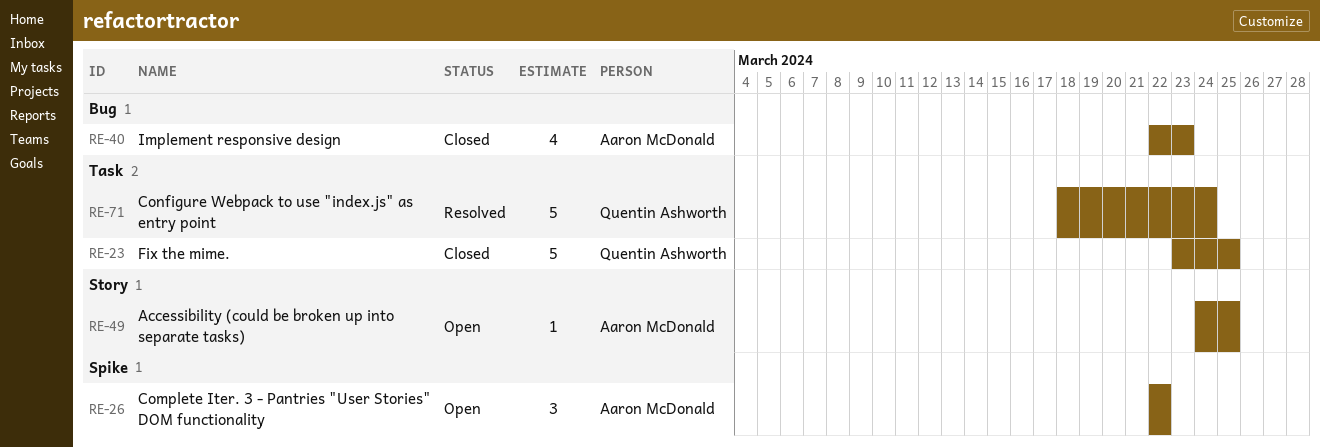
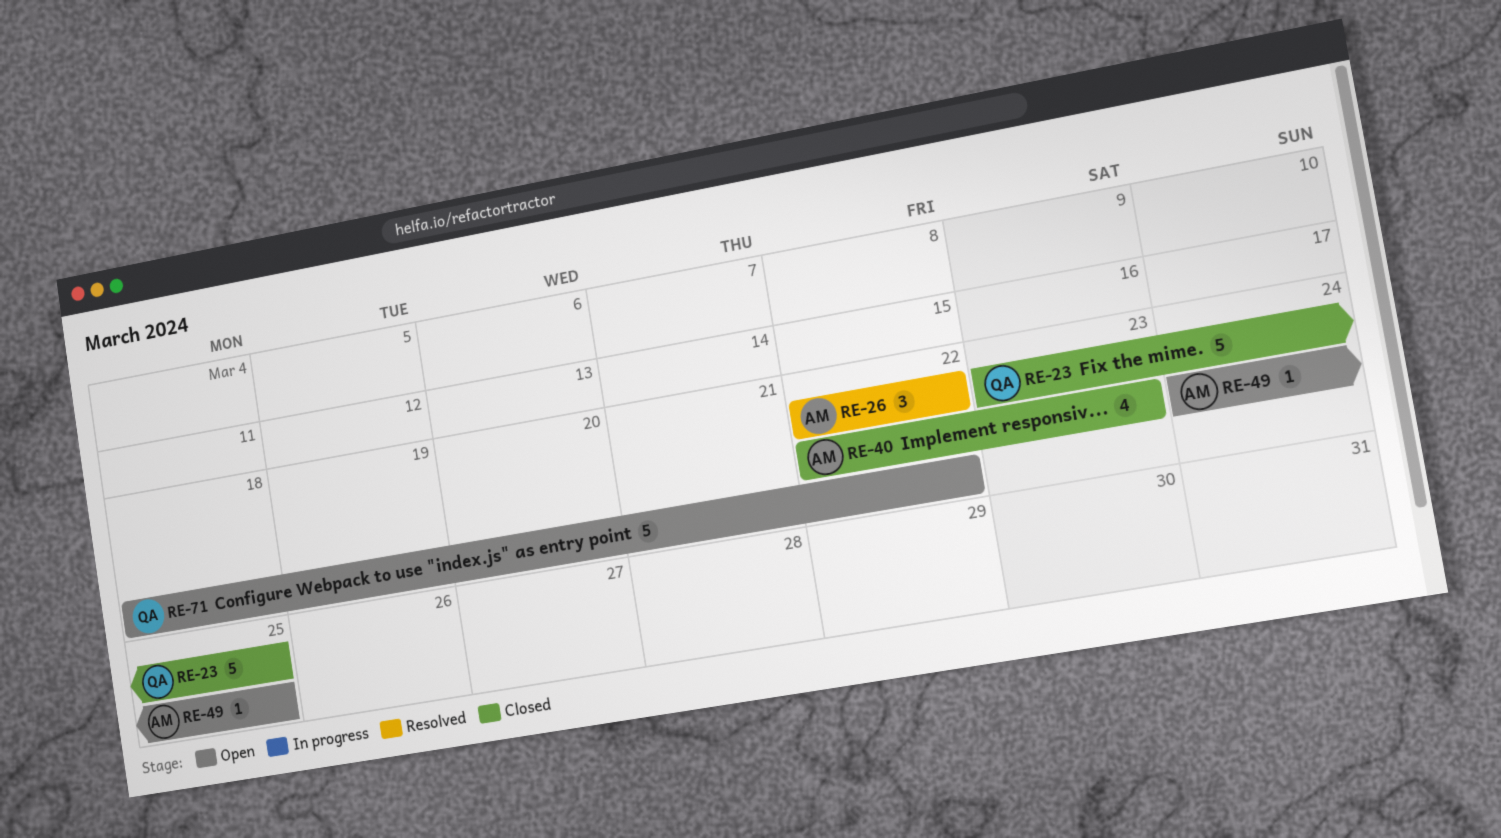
RE-26, status: Open -> Resolved
RE-71, status: Resolved -> Open
RE-71, due: Mar 24 -> Mar 22

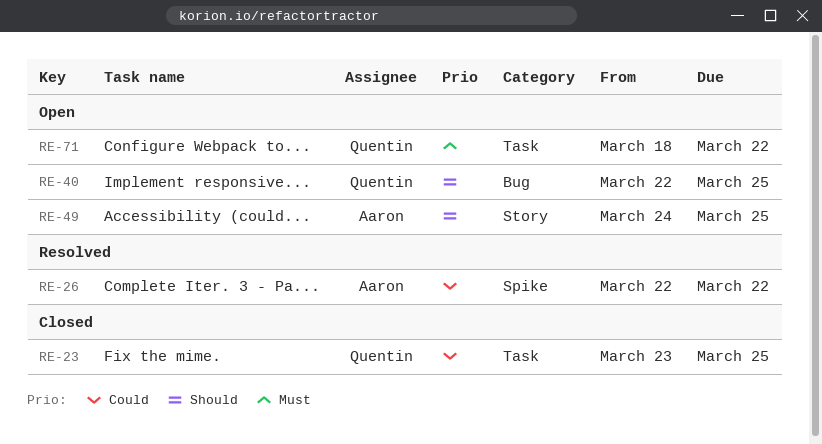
RE-40, status: Closed -> Open
RE-40, owner: Aaron -> Quentin
RE-40, due: Mar 23 -> Mar 25

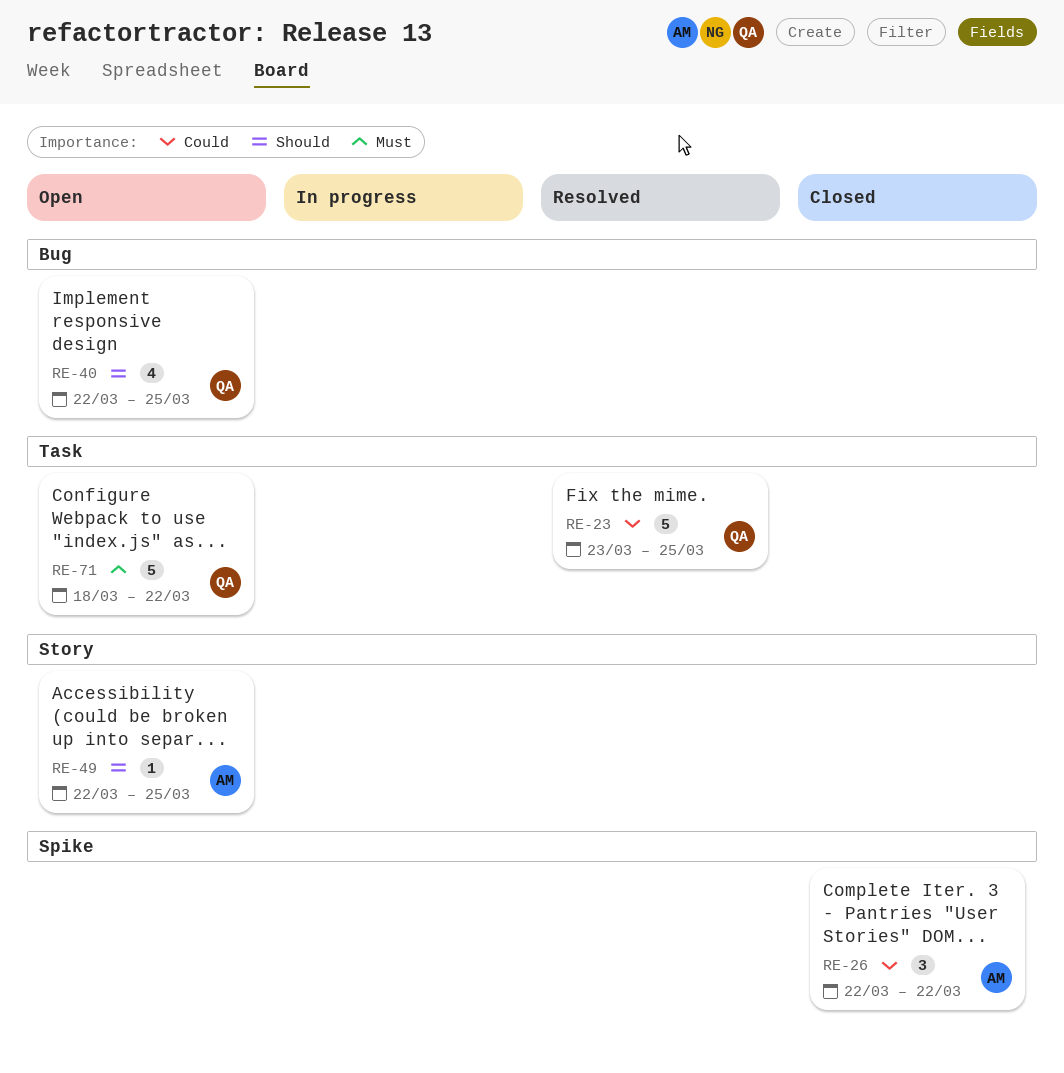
RE-23, status: Closed -> Resolved
RE-26, status: Resolved -> Closed
RE-49, start: Mar 24 -> Mar 22

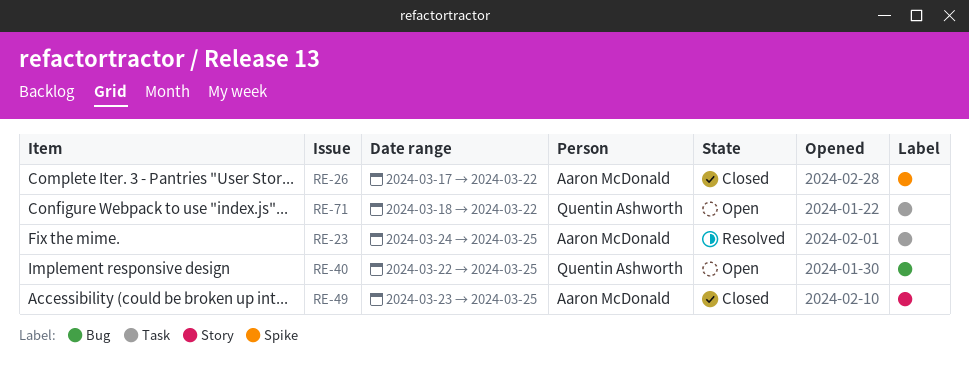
RE-23, owner: Quentin Ashworth -> Aaron McDonald
RE-23, start: Mar 23 -> Mar 24
RE-26, start: Mar 22 -> Mar 17
RE-49, status: Open -> Closed
RE-49, start: Mar 22 -> Mar 23

